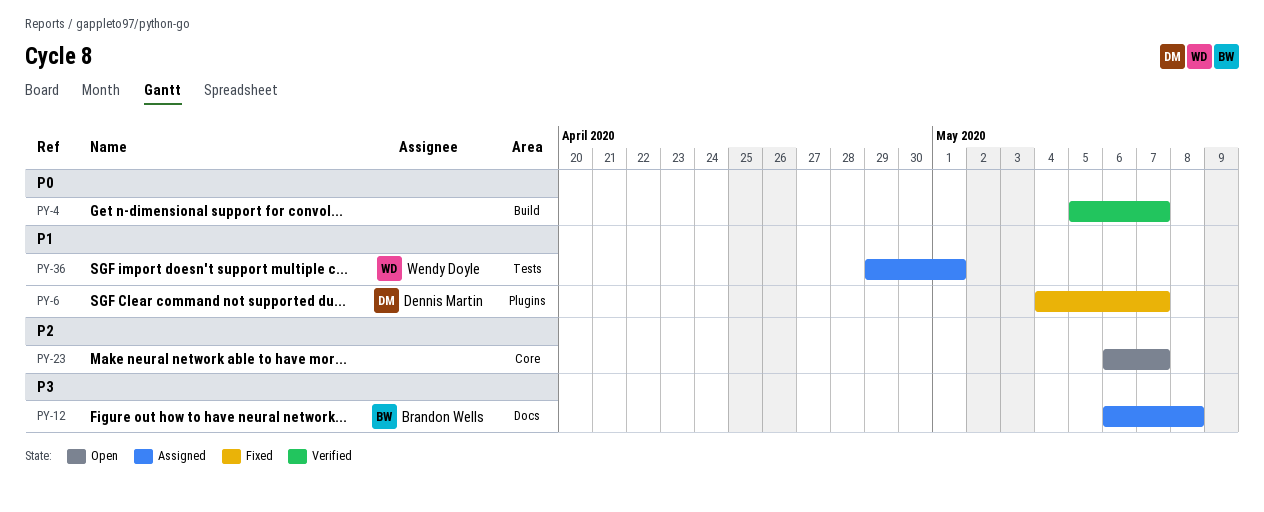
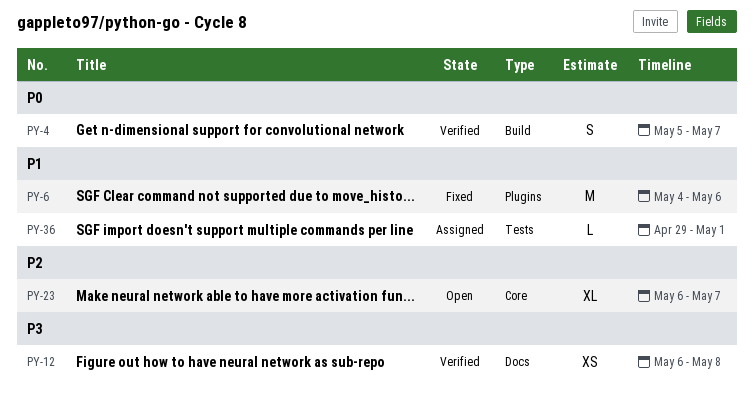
PY-6, due: May 7 -> May 6
PY-12, status: Assigned -> Verified

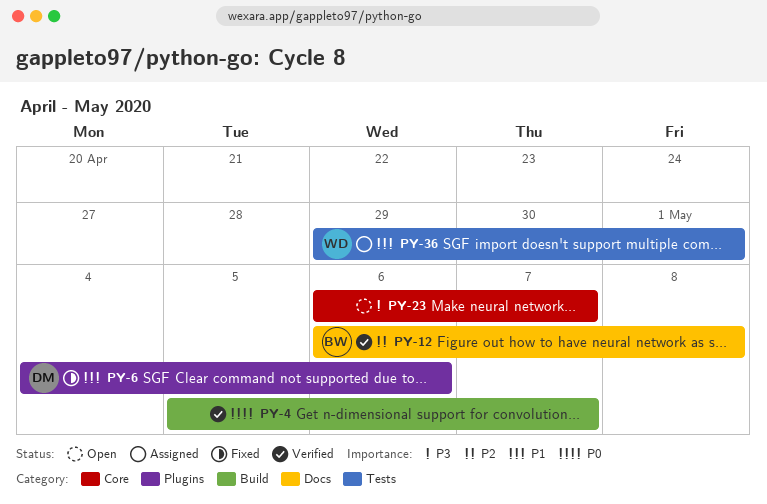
PY-12, priority: P3 -> P2
PY-23, priority: P2 -> P3

